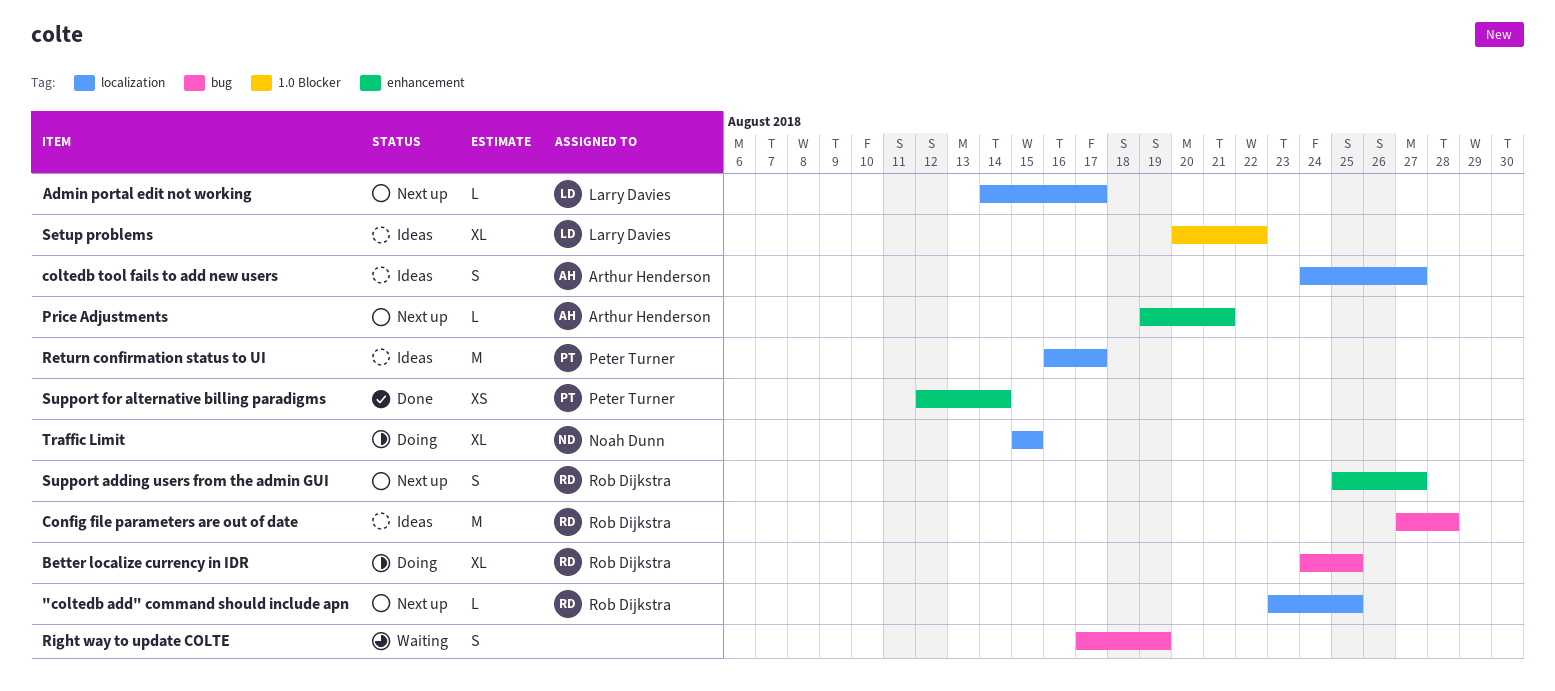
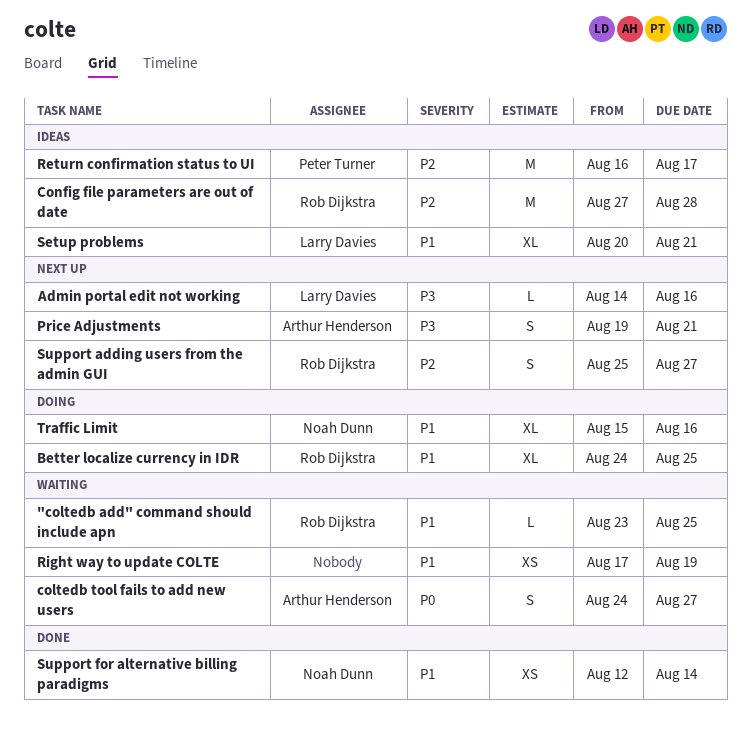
"coltedb add" command should include apn, status: Next up -> Waiting
Admin portal edit not working, due: Aug 17 -> Aug 16
coltedb tool fails to add new users, status: Ideas -> Waiting
Price Adjustments, estimate: L -> S
Right way to update COLTE, estimate: S -> XS
Setup problems, due: Aug 22 -> Aug 21
Support for alternative billing paradigms, owner: Peter Turner -> Noah Dunn
Traffic Limit, due: Aug 15 -> Aug 16

